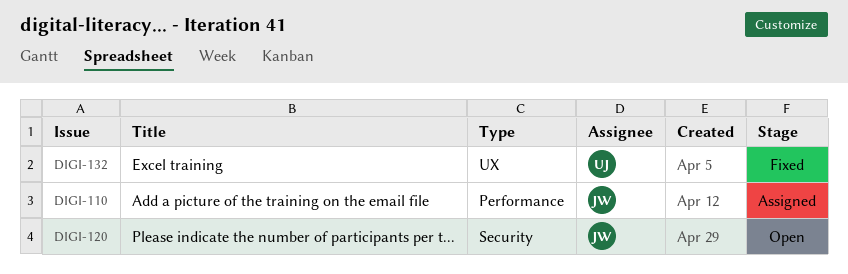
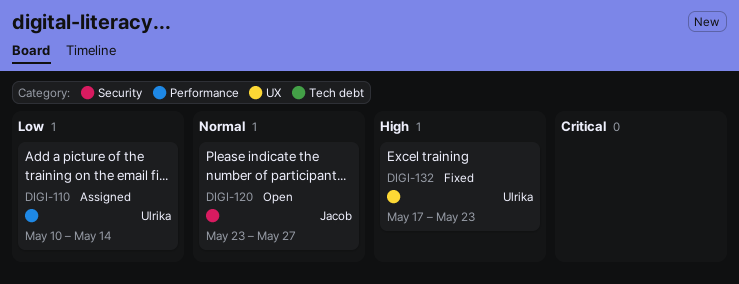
DIGI-110, owner: Jacob -> Ulrika

